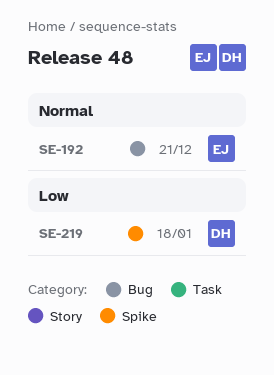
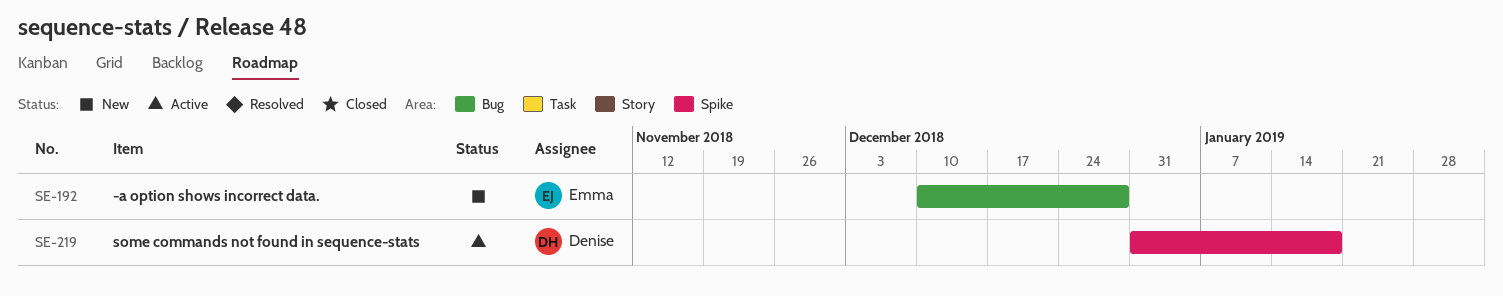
SE-192, due: Dec 21 -> Dec 28

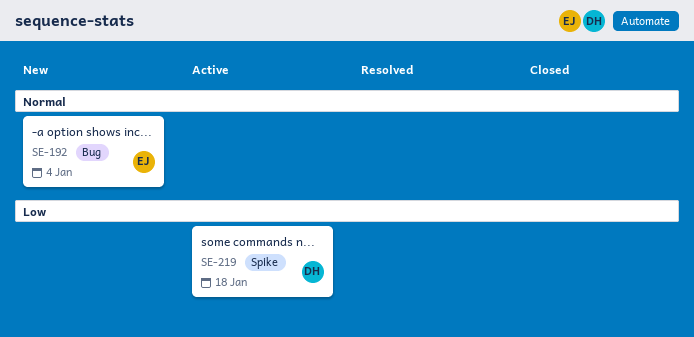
SE-192, due: Dec 28 -> Jan 4

